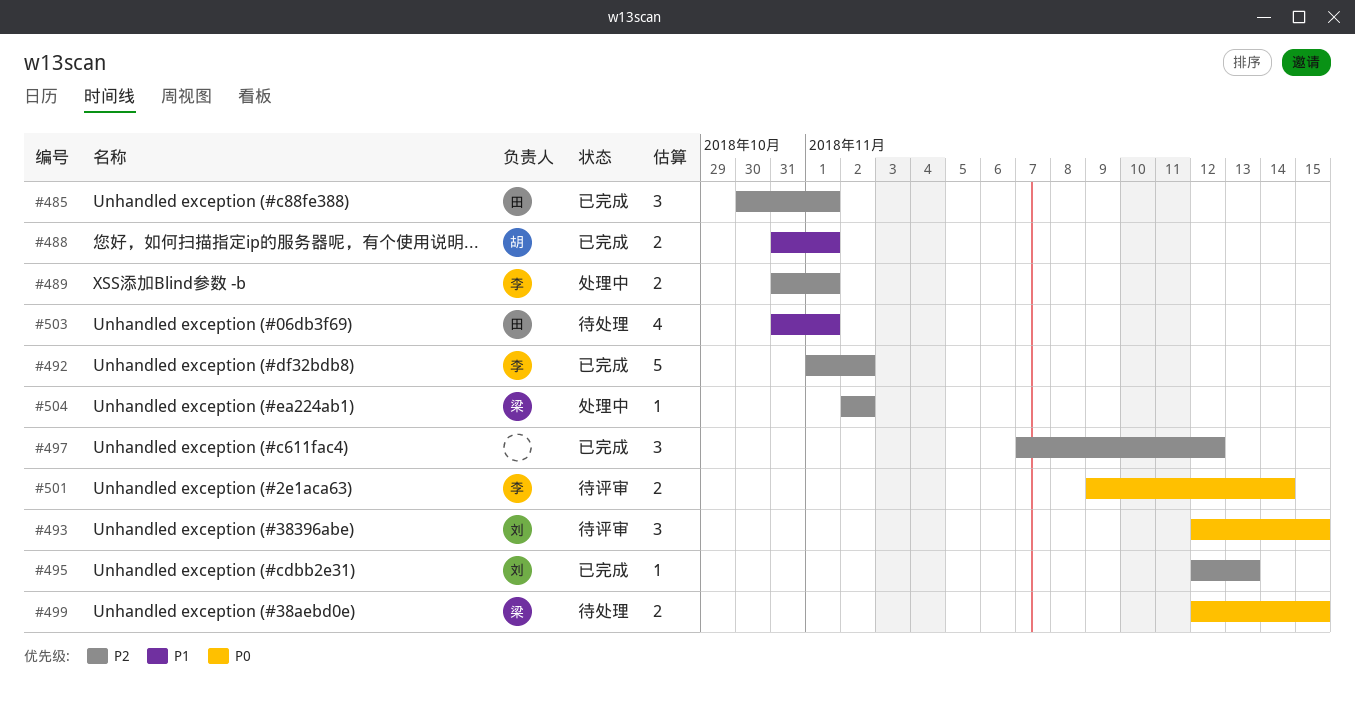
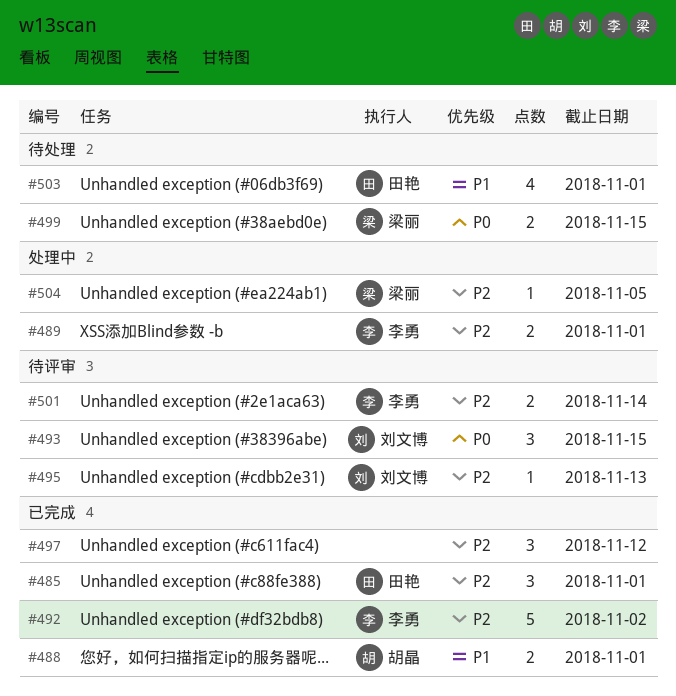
#495, status: 已完成 -> 待评审
#501, priority: P0 -> P2
#504, due: Nov 2 -> Nov 5

